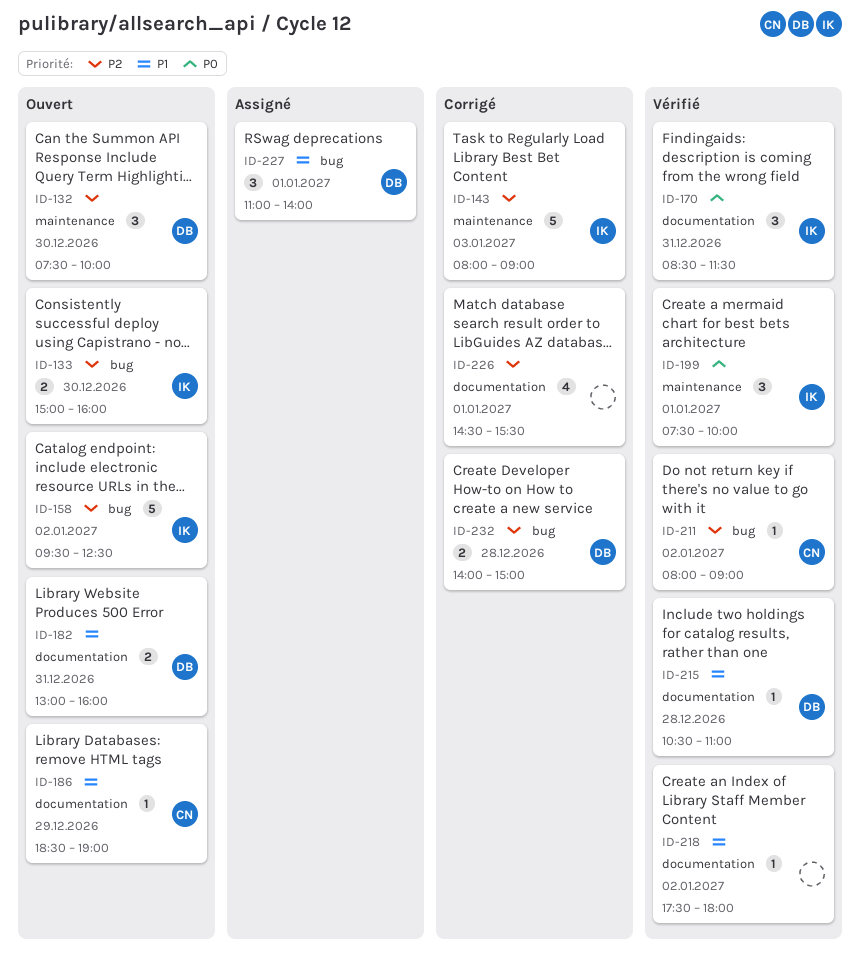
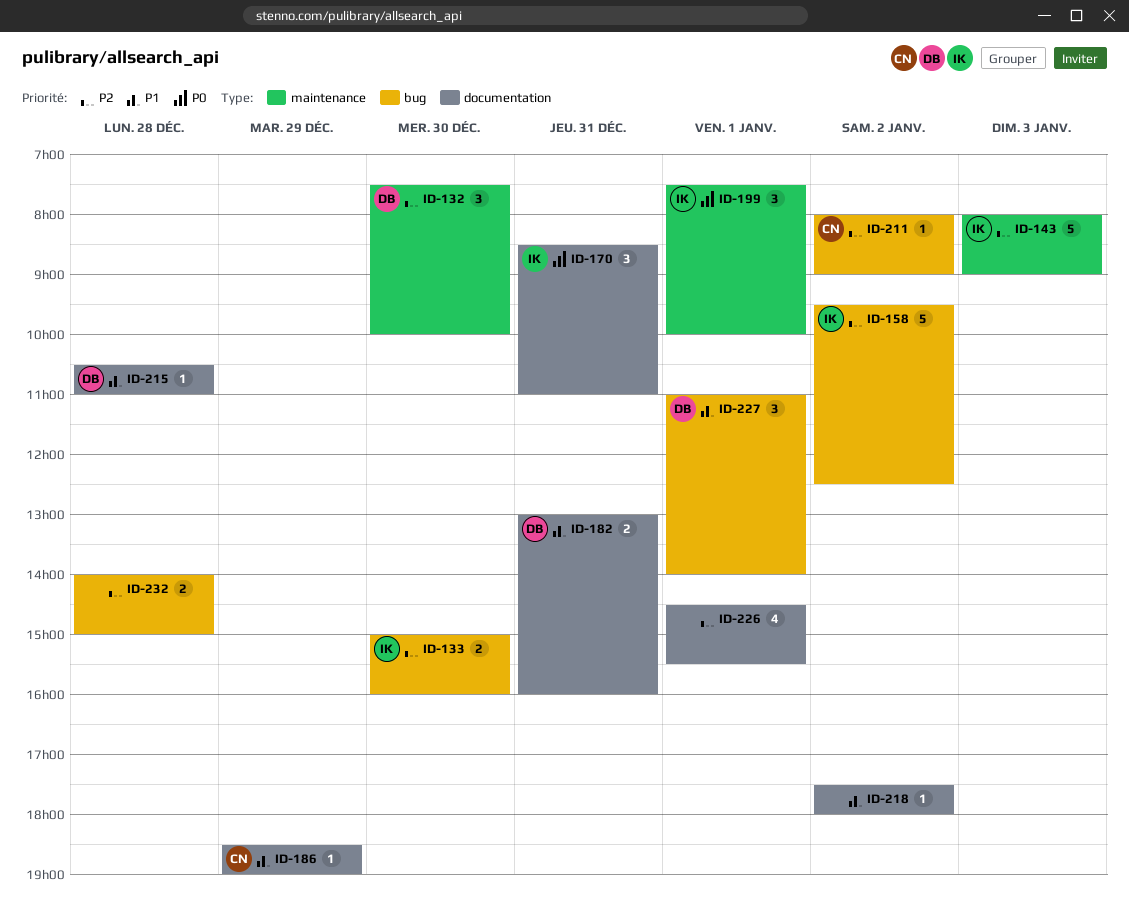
ID-170, ends: 11:30 -> 11:00
ID-232, owner: DB -> none

